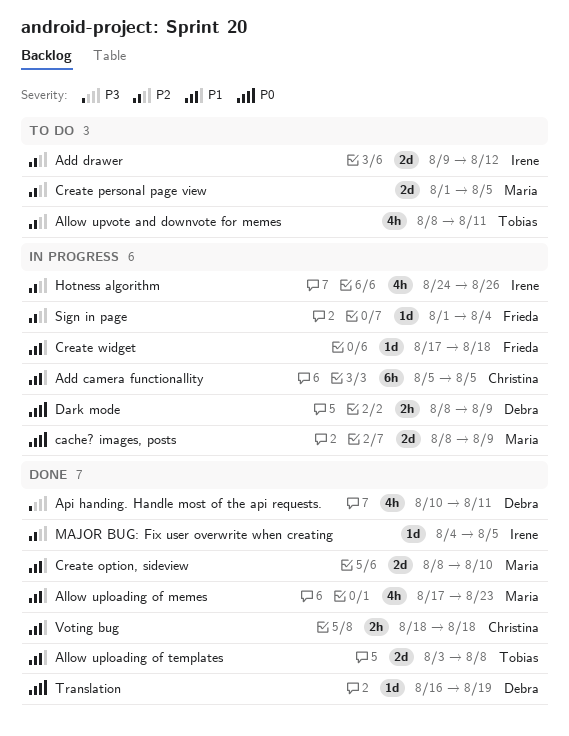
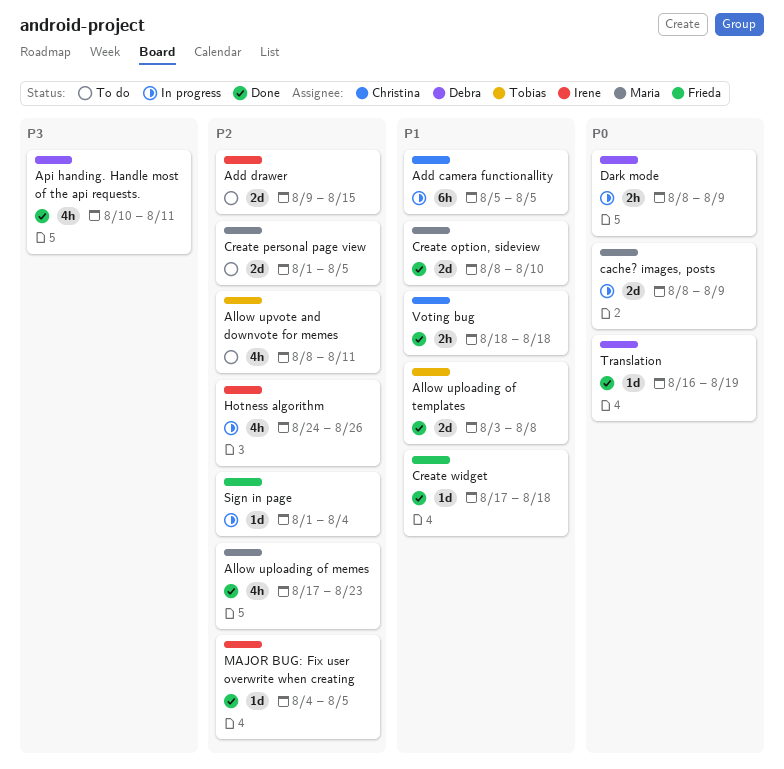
Add drawer, due: Aug 12 -> Aug 15
Allow uploading of memes, priority: P1 -> P2
Create widget, status: In progress -> Done

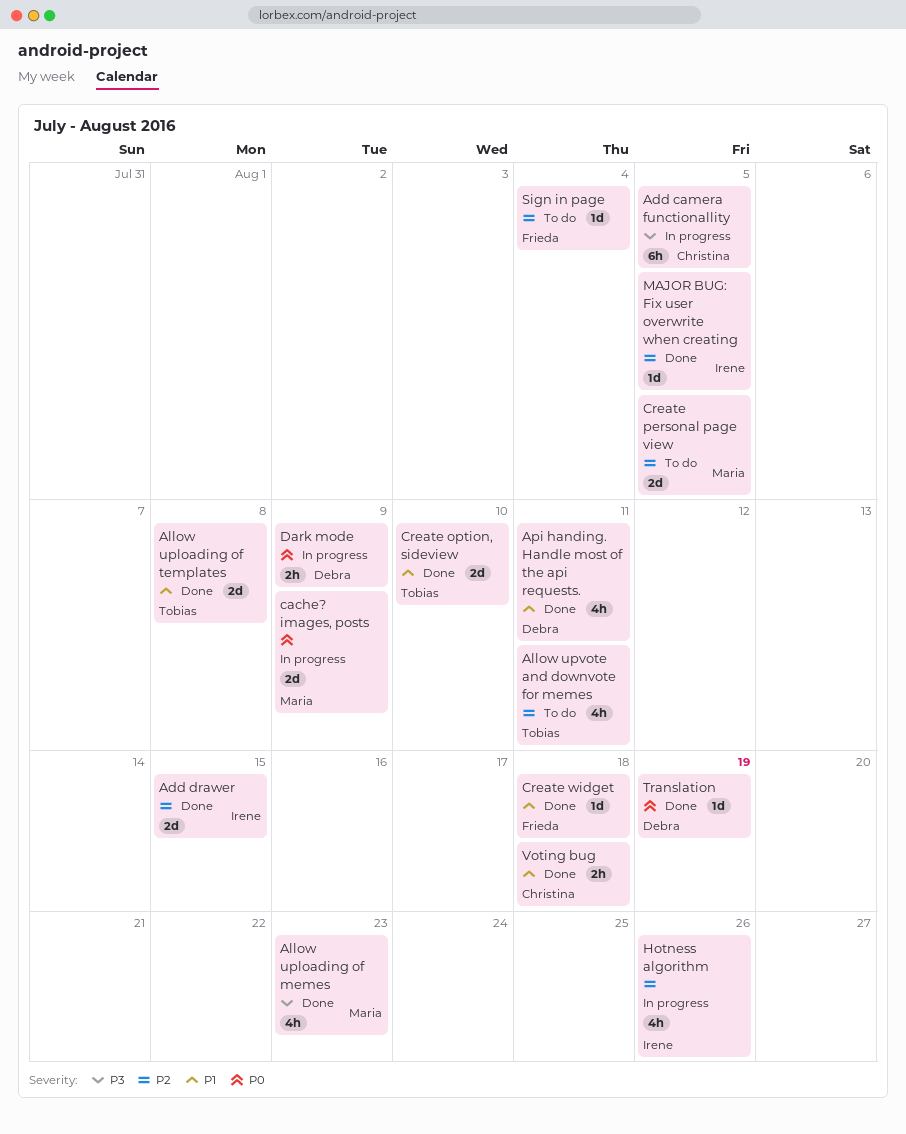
Add camera functionallity, priority: P1 -> P3
Add drawer, status: To do -> Done
Allow uploading of memes, priority: P2 -> P3
Api handing. Handle most of the api requests., priority: P3 -> P1
Create option, sideview, owner: Maria -> Tobias
Sign in page, status: In progress -> To do

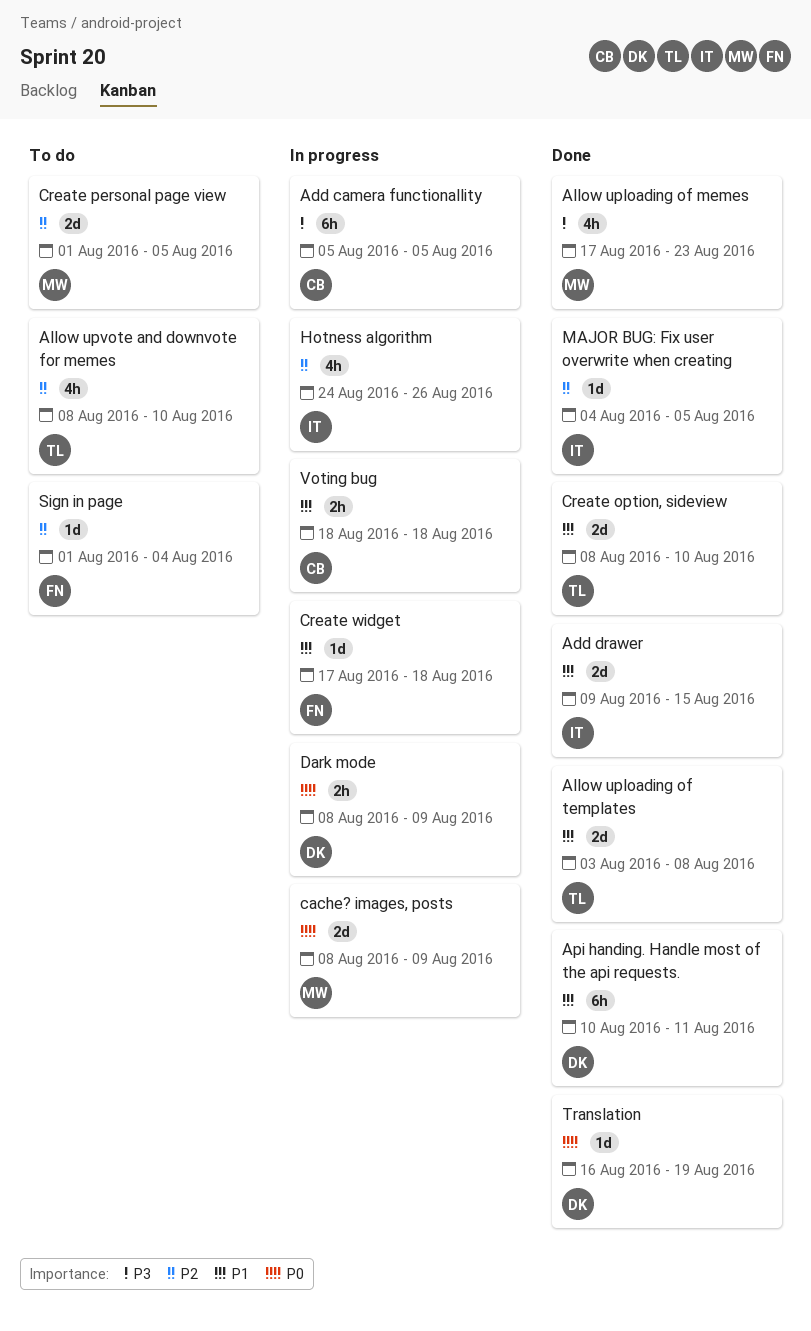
Add drawer, priority: P2 -> P1
Allow upvote and downvote for memes, due: Aug 11 -> Aug 10
Api handing. Handle most of the api requests., estimate: 4h -> 6h
Create widget, status: Done -> In progress
Voting bug, status: Done -> In progress

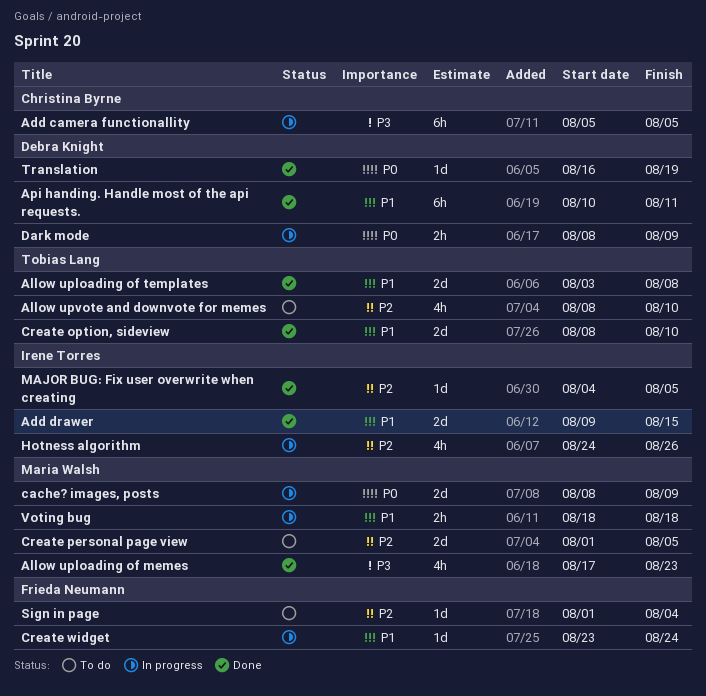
Create widget, start: Aug 17 -> Aug 23
Create widget, due: Aug 18 -> Aug 24
Voting bug, owner: Christina Byrne -> Maria Walsh

